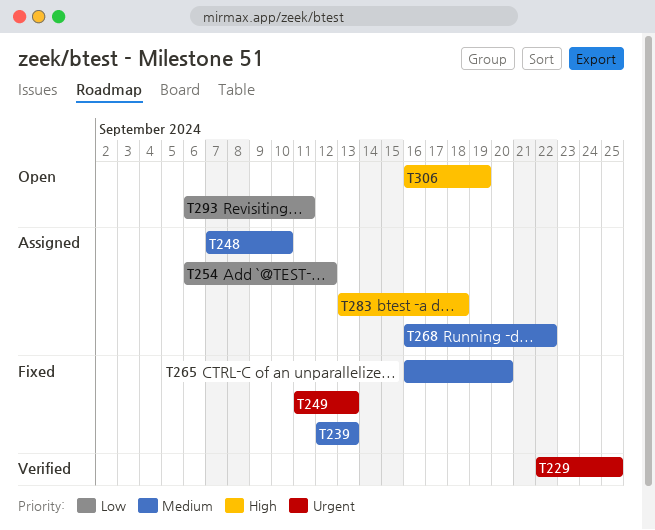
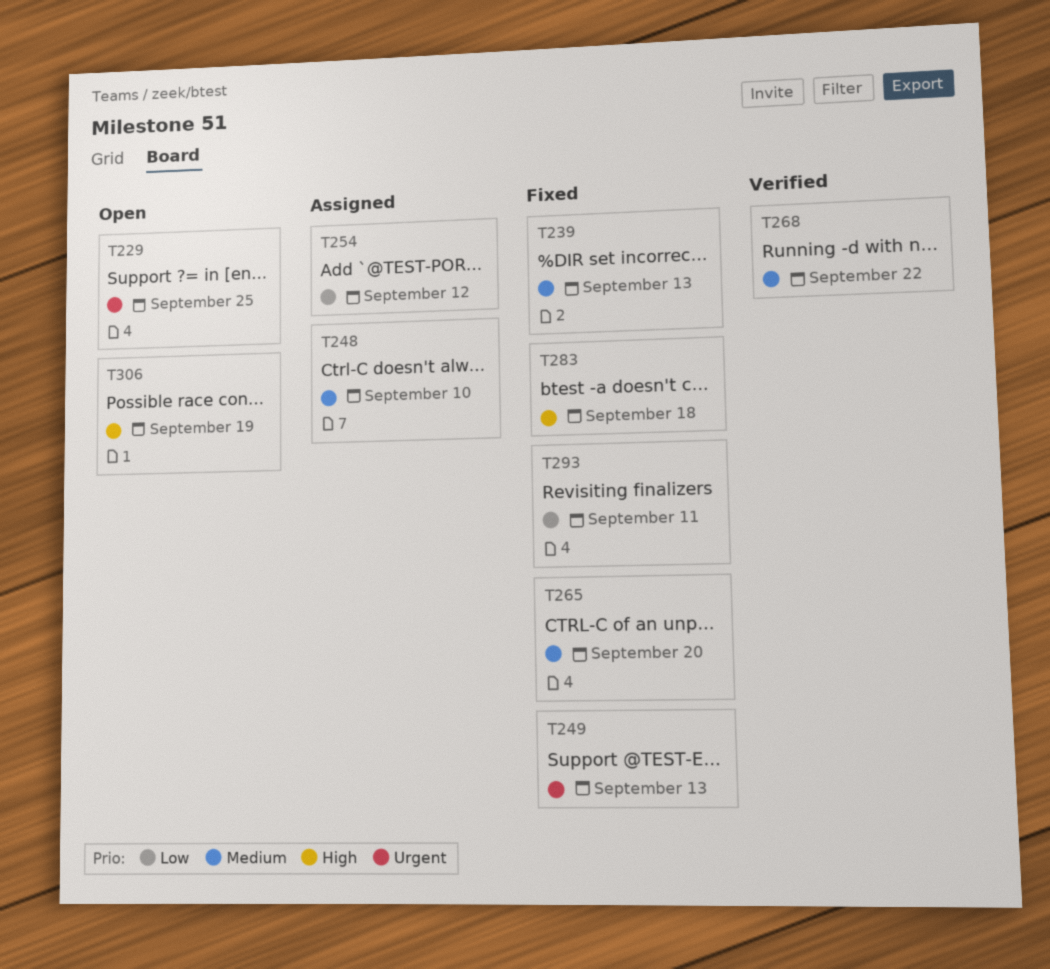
T229, status: Verified -> Open
T268, status: Assigned -> Verified
T283, status: Assigned -> Fixed
T293, status: Open -> Fixed

